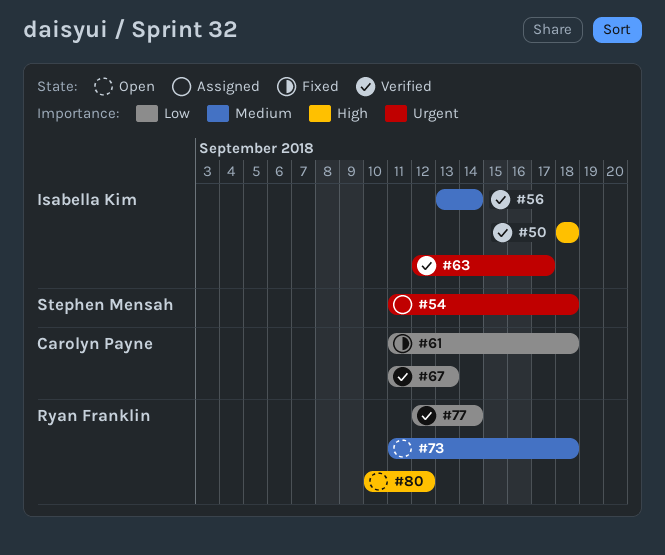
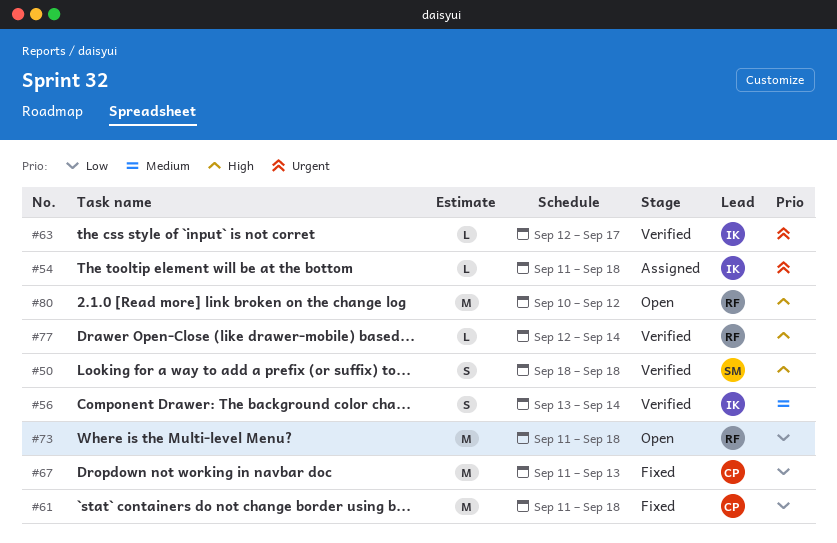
#50, owner: Isabella Kim -> Stephen Mensah
#54, owner: Stephen Mensah -> Isabella Kim
#67, status: Verified -> Fixed
#73, priority: Medium -> Low
#77, priority: Low -> High

